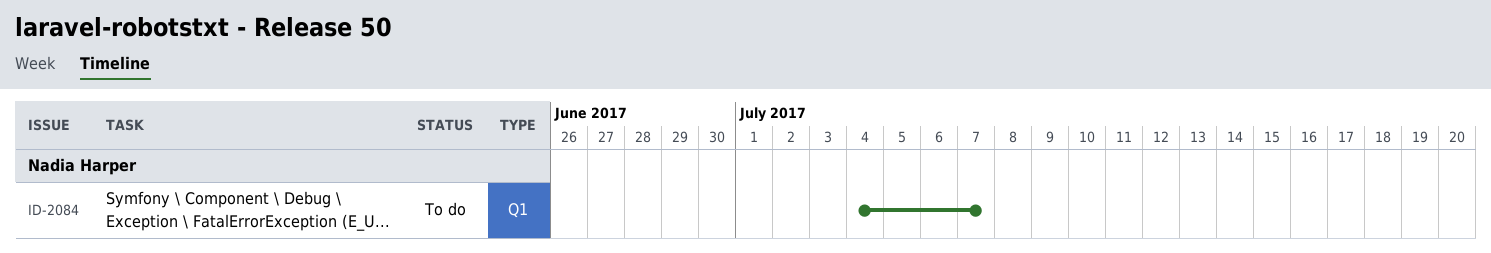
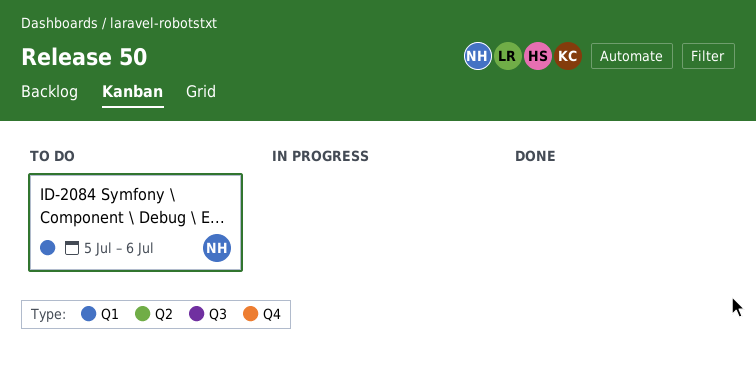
ID-2084, start: Jul 4 -> Jul 5
ID-2084, due: Jul 7 -> Jul 6

